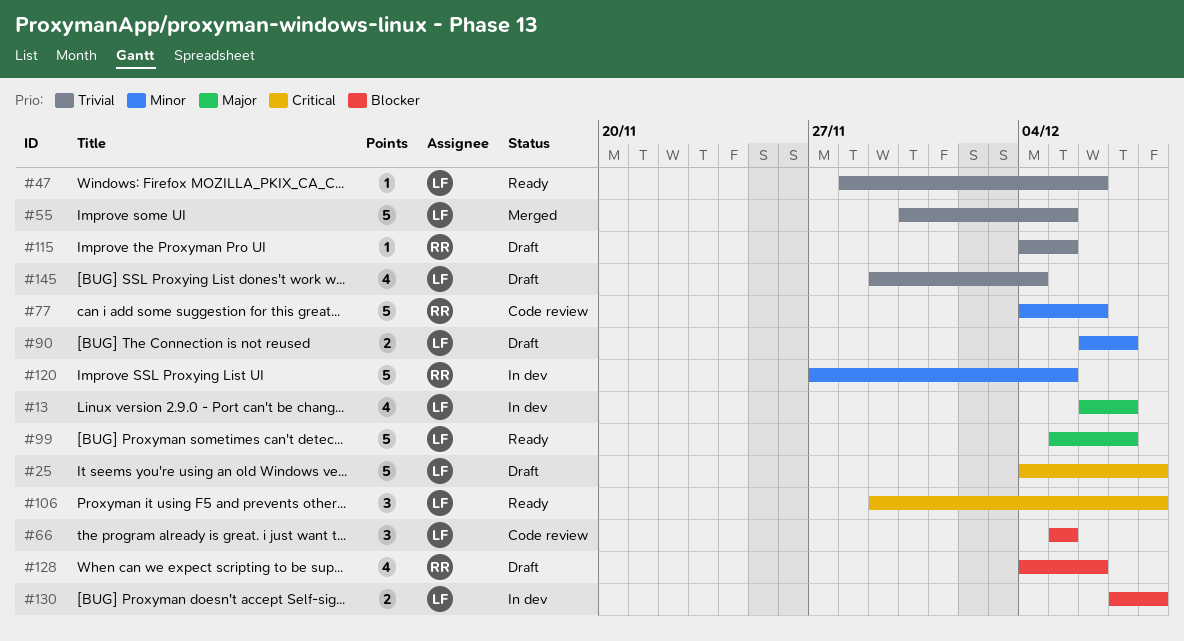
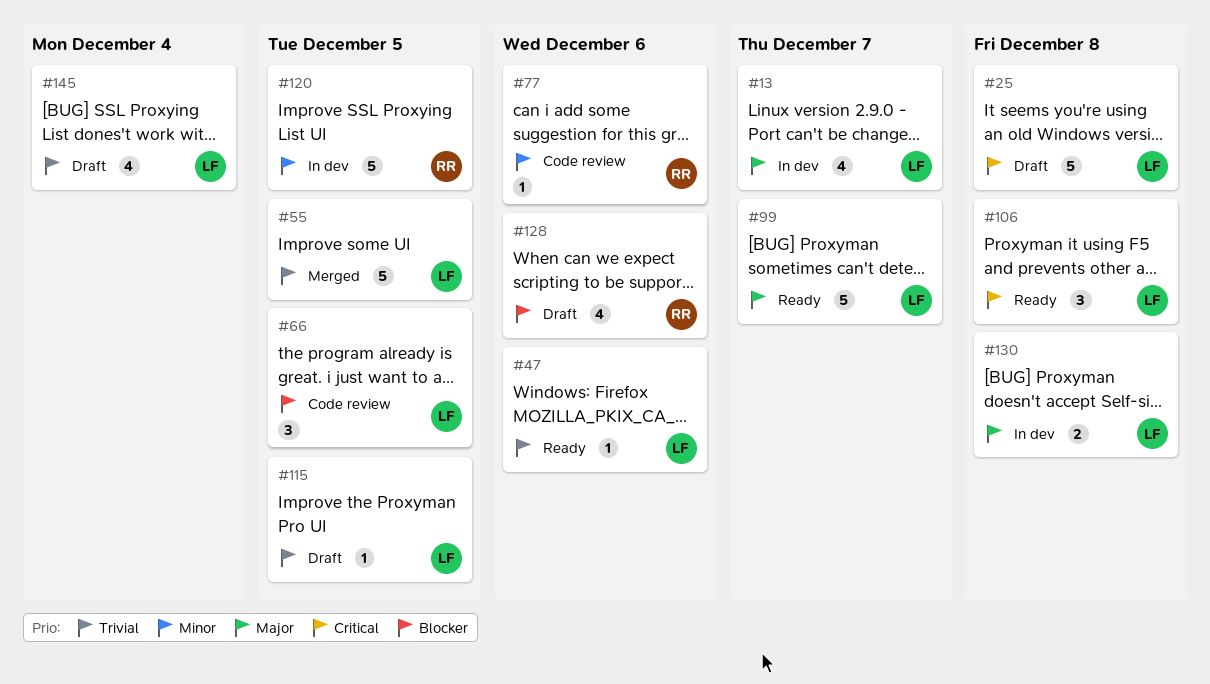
#77, estimate: 5 -> 1
#90: present -> none
#115, owner: RR -> LF
#130, priority: Blocker -> Major

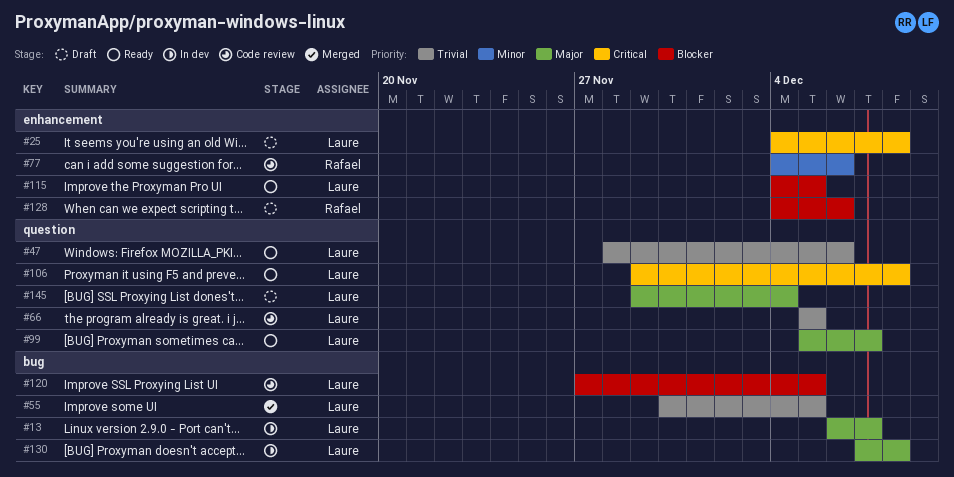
#66, priority: Blocker -> Trivial
#115, status: Draft -> Ready
#115, priority: Trivial -> Blocker
#120, status: In dev -> Code review
#120, owner: Rafael -> Laure
#120, priority: Minor -> Blocker
#145, priority: Trivial -> Major

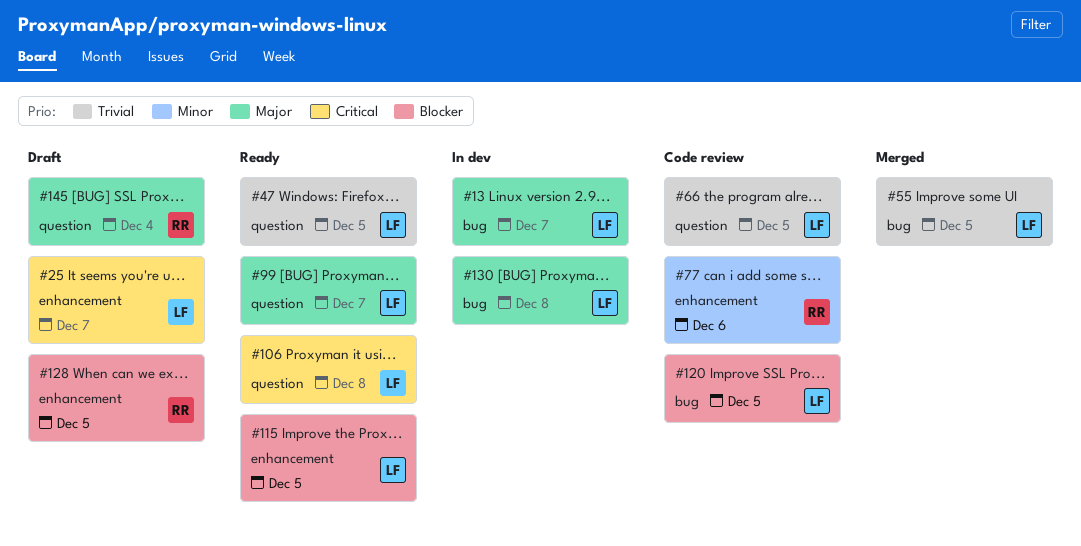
#25, due: Dec 8 -> Dec 7
#47, due: Dec 6 -> Dec 5
#128, due: Dec 6 -> Dec 5
#145, owner: Laure -> Rafael

